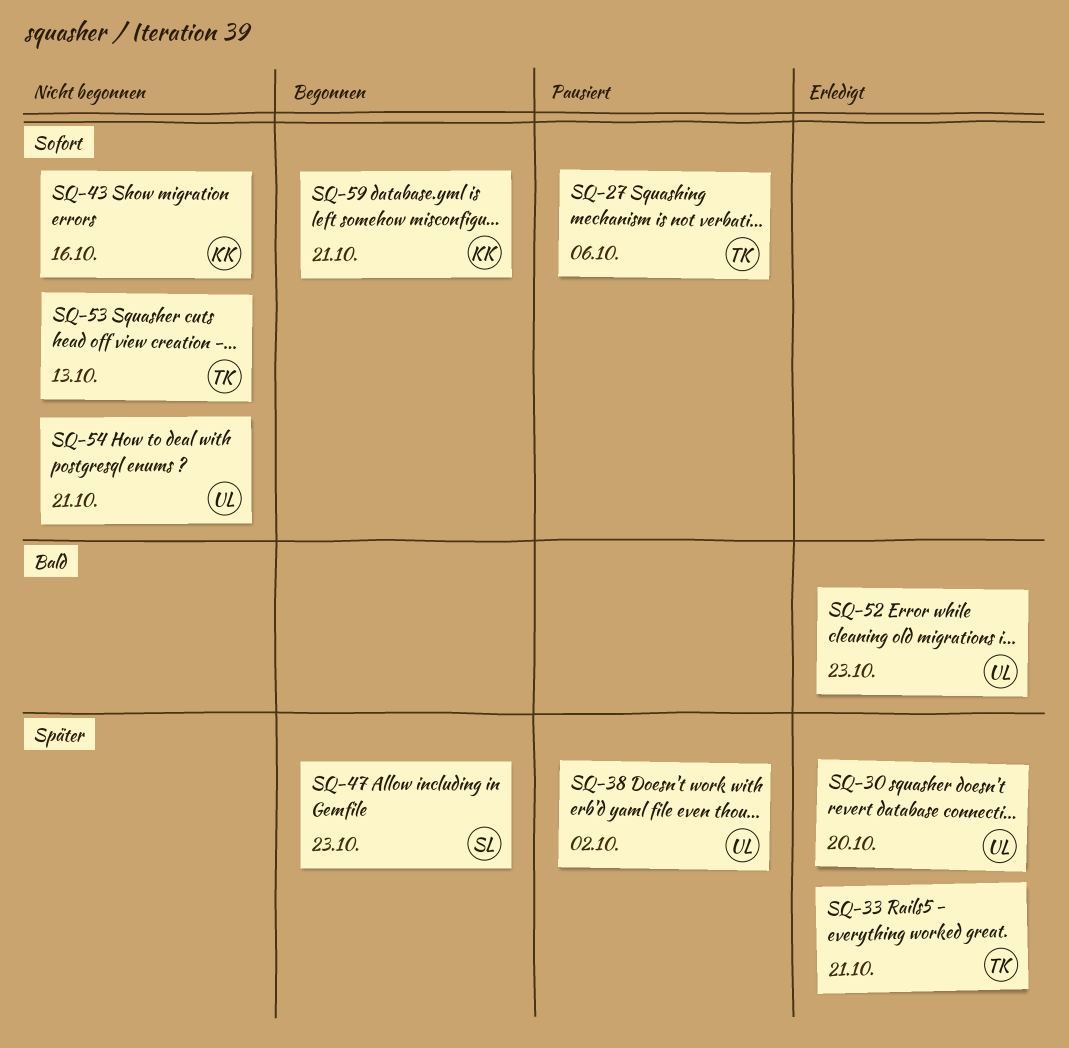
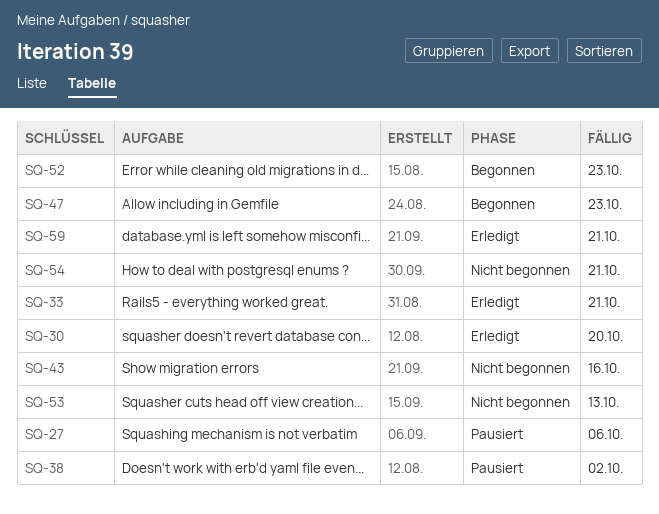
SQ-52, status: Erledigt -> Begonnen
SQ-59, status: Begonnen -> Erledigt

